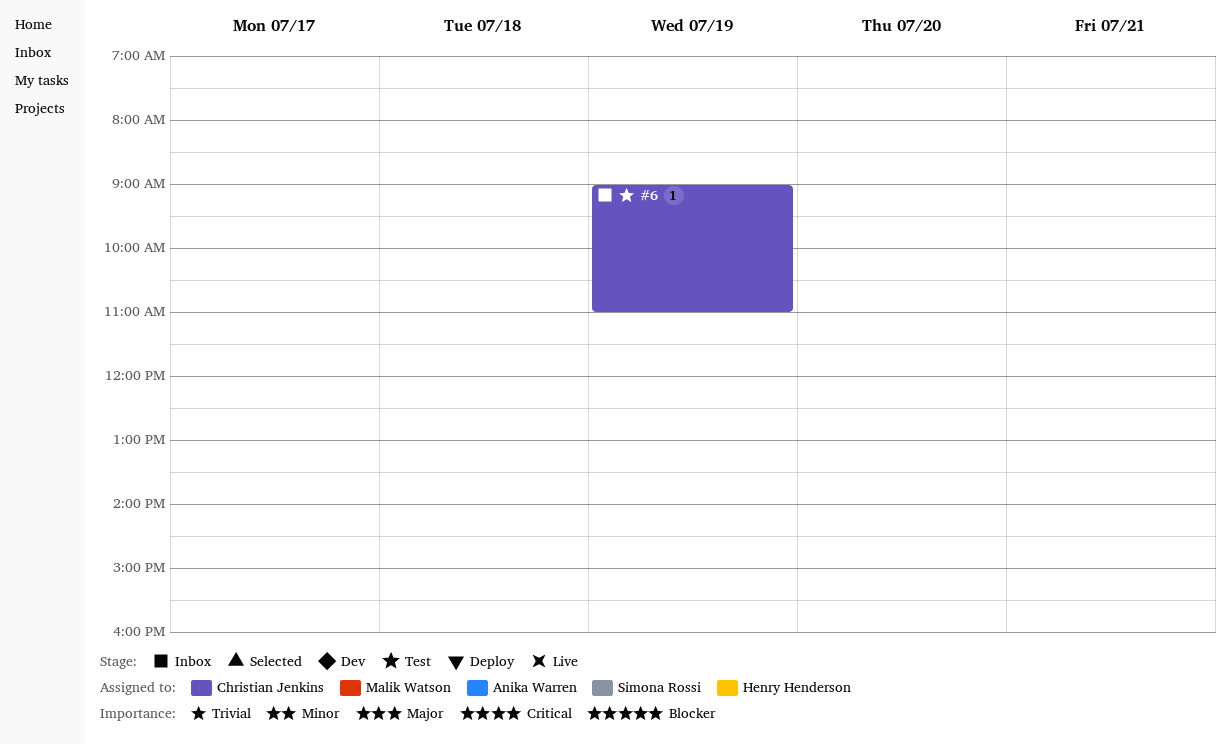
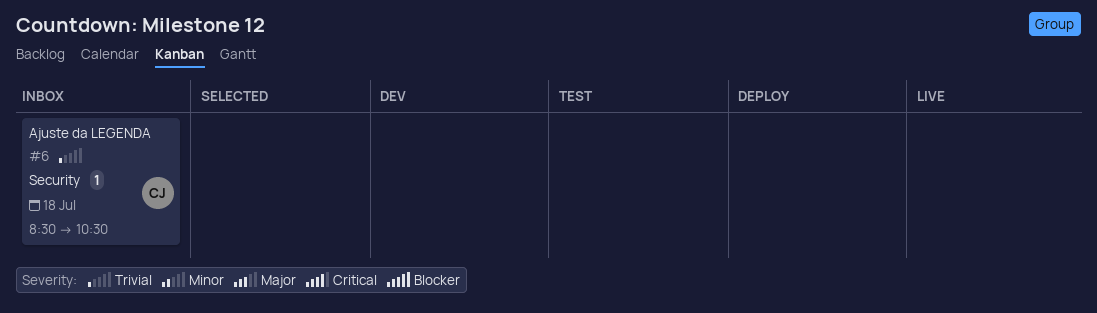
#6, day: Jul 19 -> Jul 18
#6, begins: 09:00 -> 08:30
#6, ends: 11:00 -> 10:30

